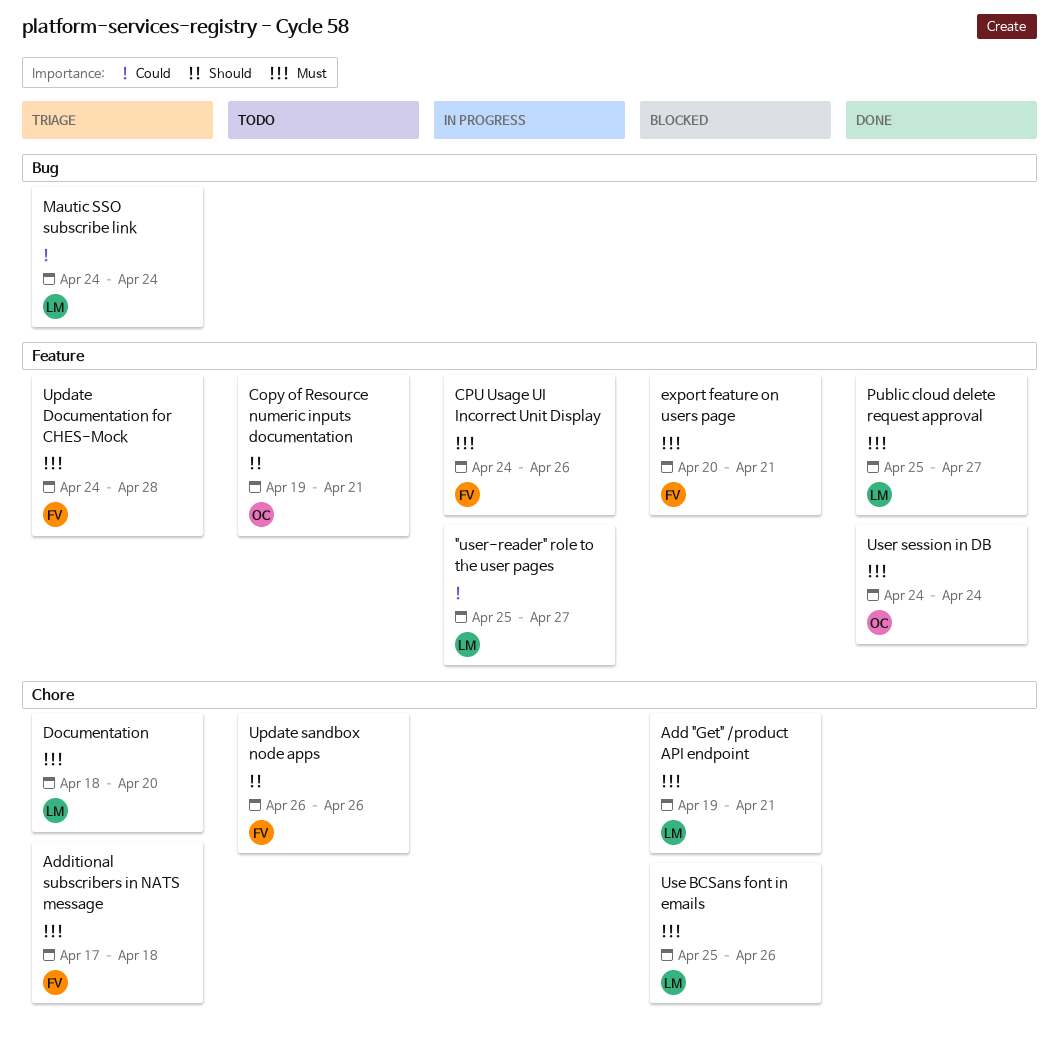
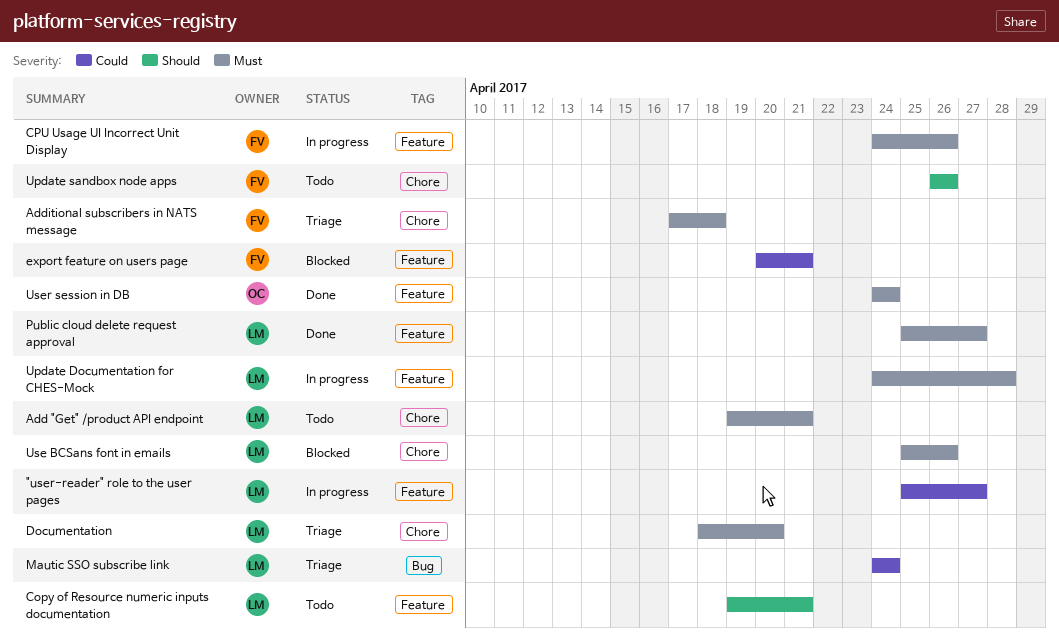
Add "Get" /product API endpoint, status: Blocked -> Todo
Copy of Resource numeric inputs documentation, owner: OC -> LM
export feature on users page, priority: Must -> Could
Update Documentation for CHES-Mock, status: Triage -> In progress
Update Documentation for CHES-Mock, owner: FV -> LM

